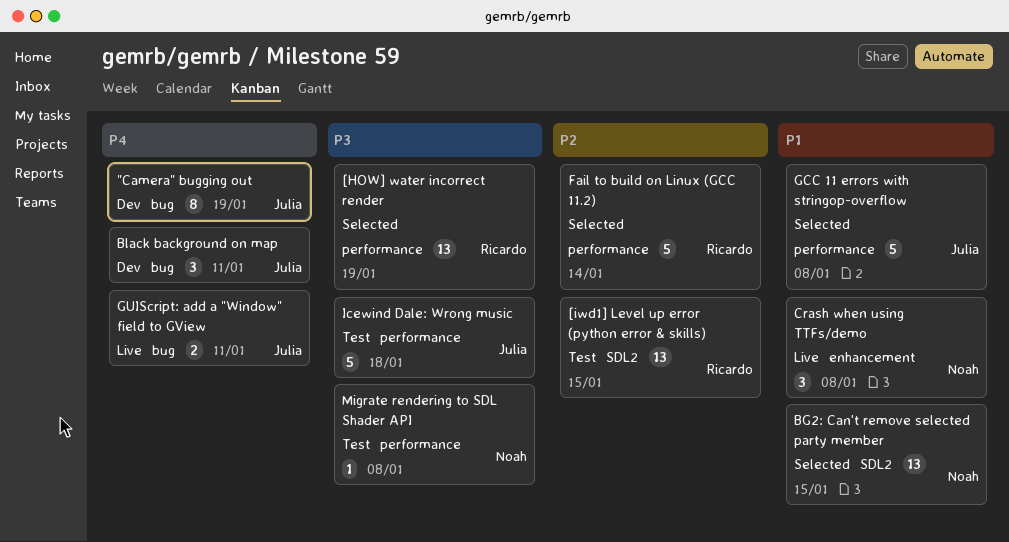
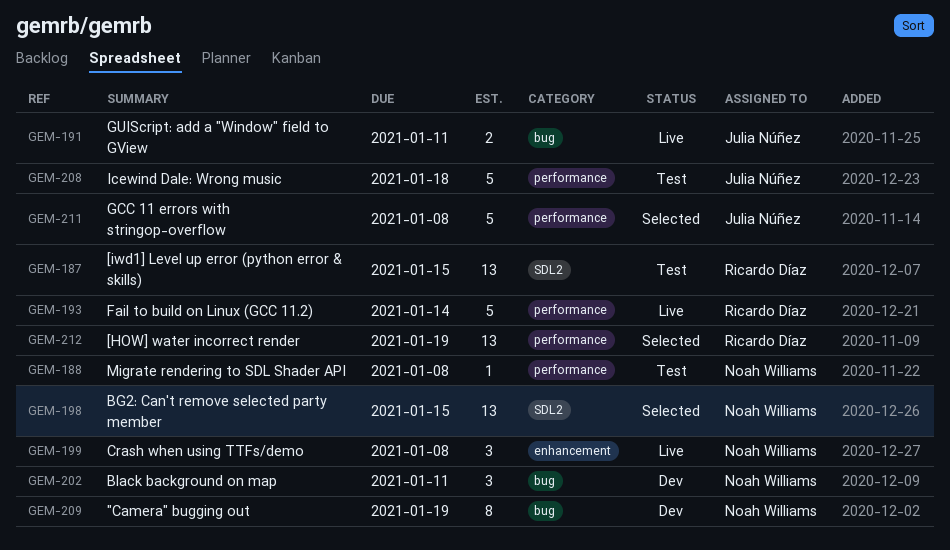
"Camera" bugging out, owner: Julia Núñez -> Noah Williams
Black background on map, owner: Julia Núñez -> Noah Williams
Fail to build on Linux (GCC 11.2), status: Selected -> Live

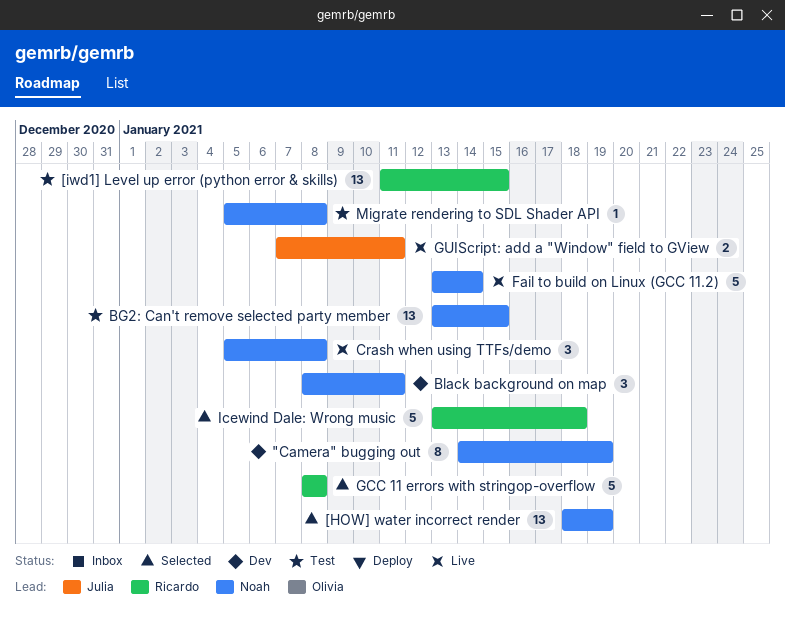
[HOW] water incorrect render, owner: Ricardo Díaz -> Noah Williams
BG2: Can't remove selected party member, status: Selected -> Test
Fail to build on Linux (GCC 11.2), owner: Ricardo Díaz -> Noah Williams
GCC 11 errors with stringop-overflow, owner: Julia Núñez -> Ricardo Díaz
Icewind Dale: Wrong music, status: Test -> Selected
Icewind Dale: Wrong music, owner: Julia Núñez -> Ricardo Díaz

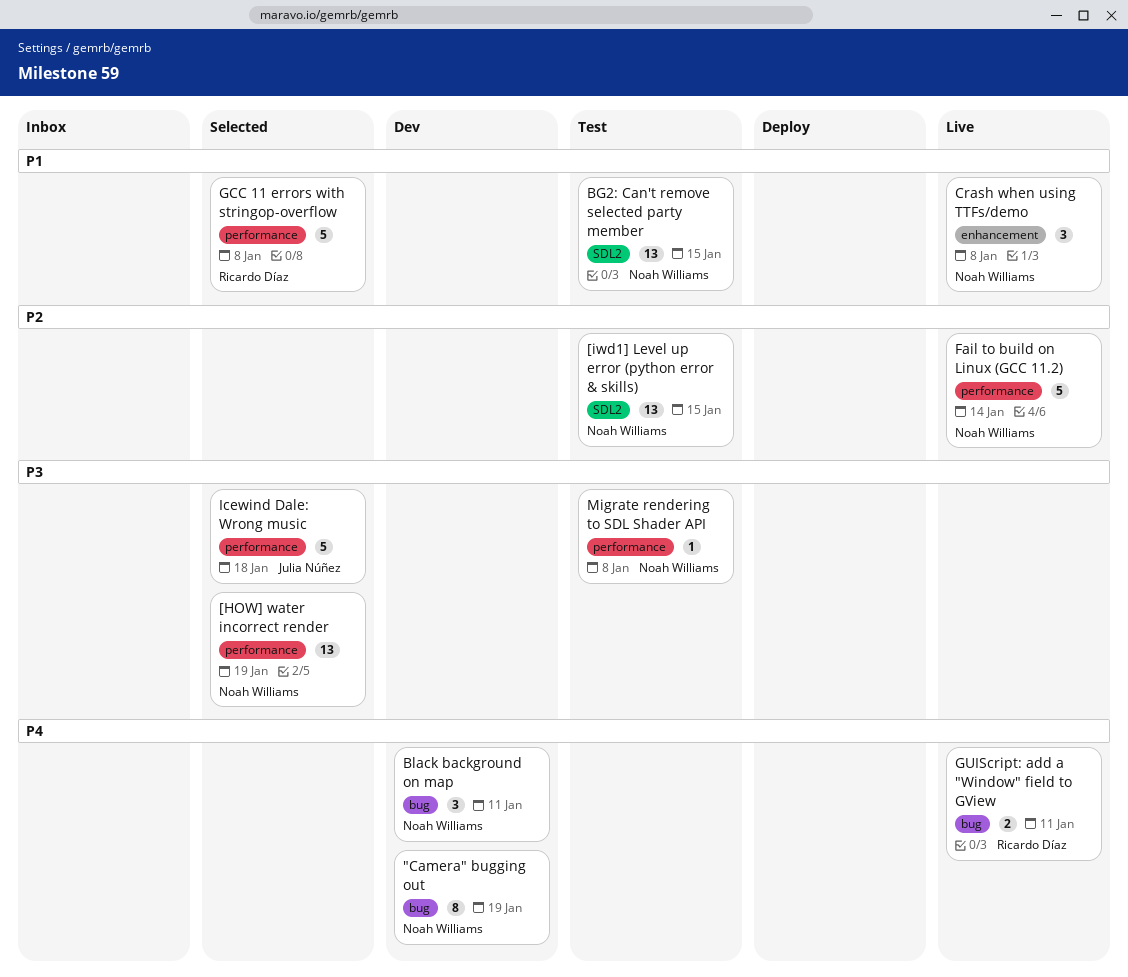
[iwd1] Level up error (python error & skills), owner: Ricardo Díaz -> Noah Williams
GUIScript: add a "Window" field to GView, owner: Julia Núñez -> Ricardo Díaz
Icewind Dale: Wrong music, owner: Ricardo Díaz -> Julia Núñez

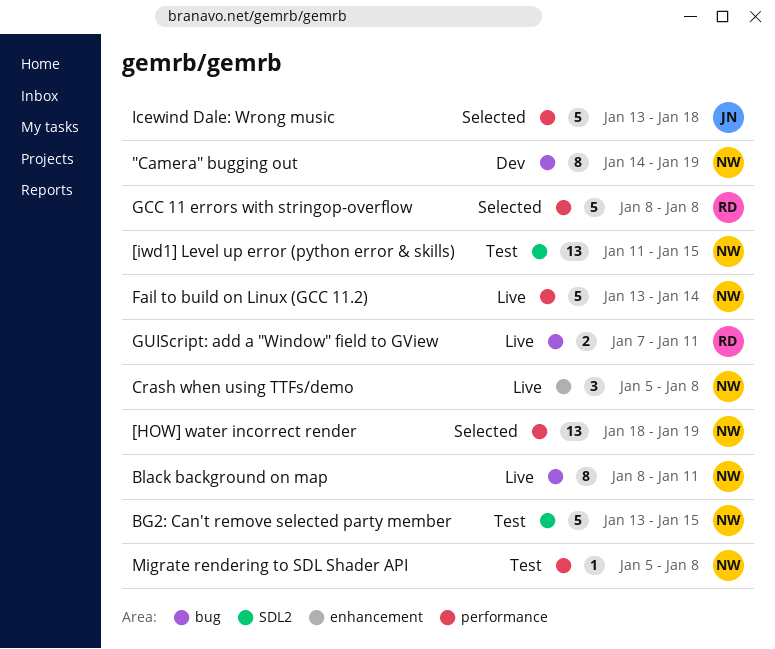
BG2: Can't remove selected party member, estimate: 13 -> 5
Black background on map, status: Dev -> Live
Black background on map, estimate: 3 -> 8

